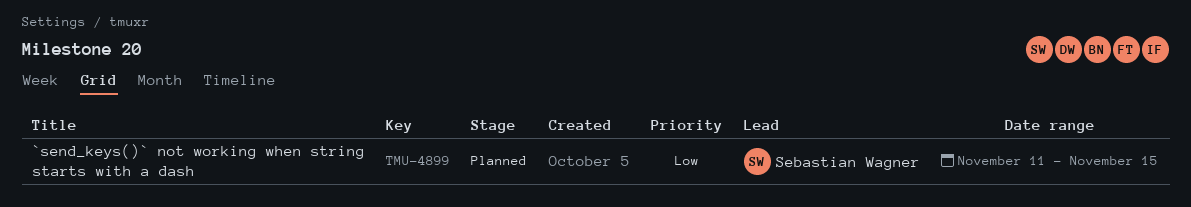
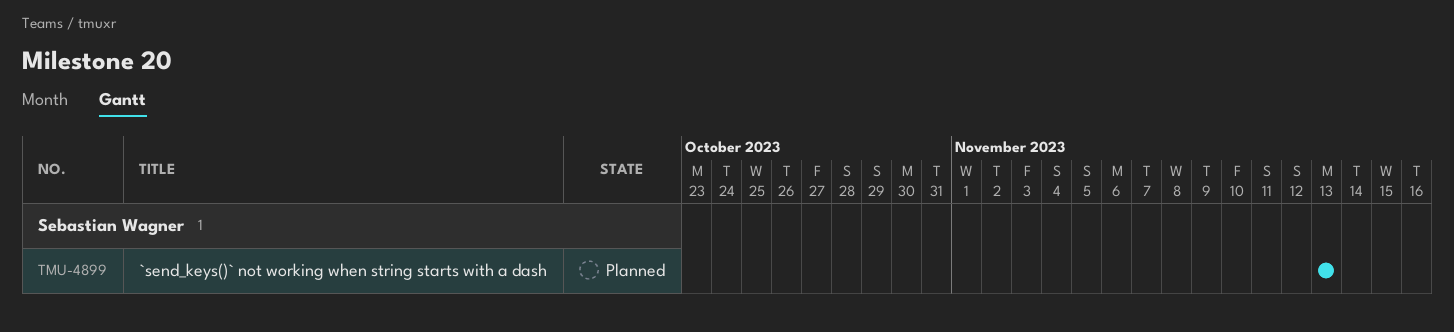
TMU-4899, start: Nov 11 -> Nov 13
TMU-4899, due: Nov 15 -> Nov 13

